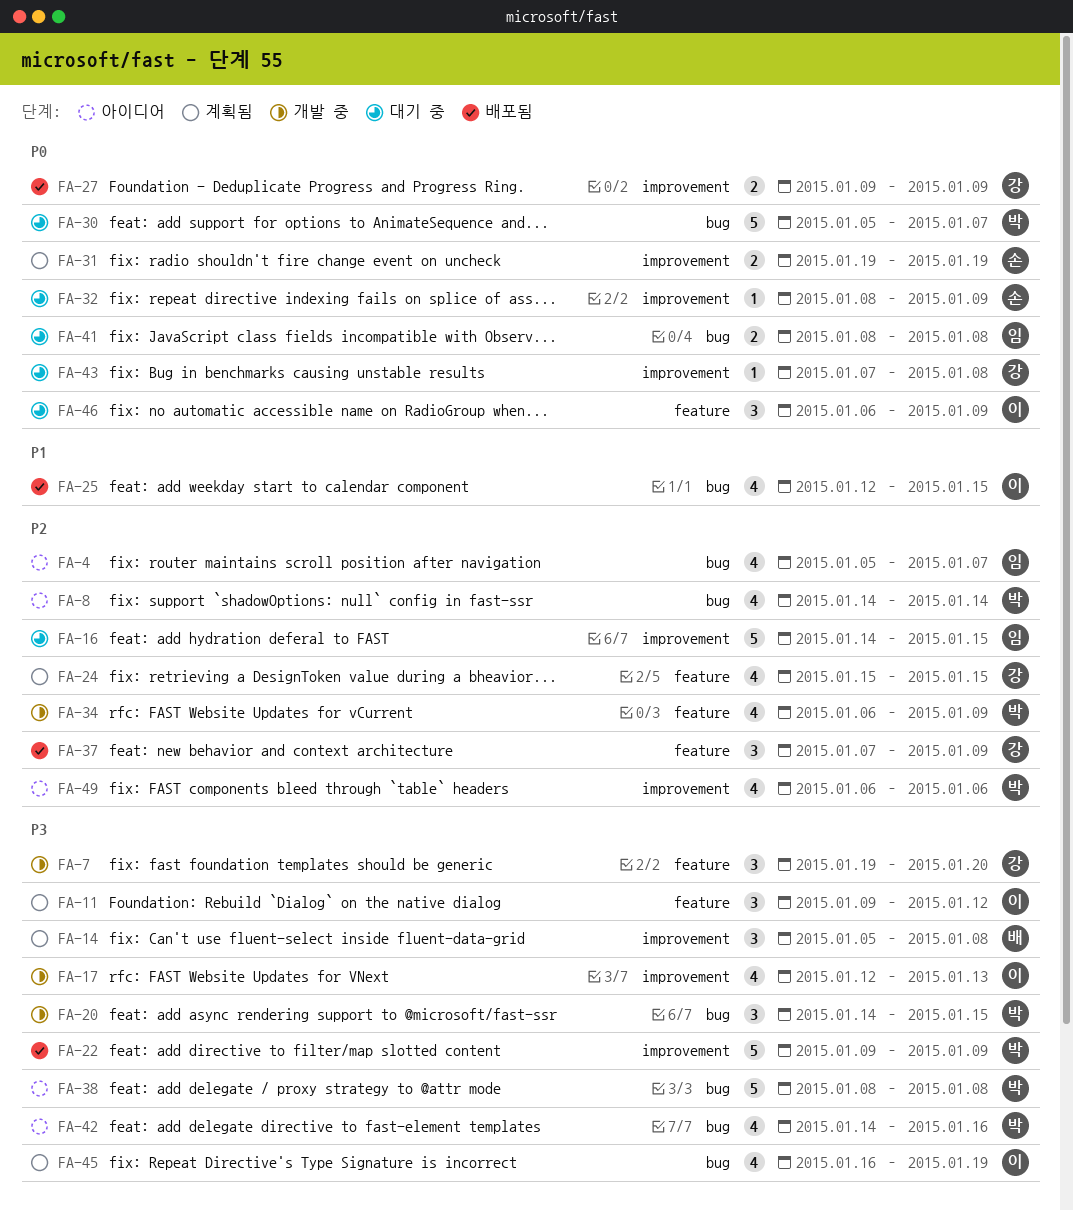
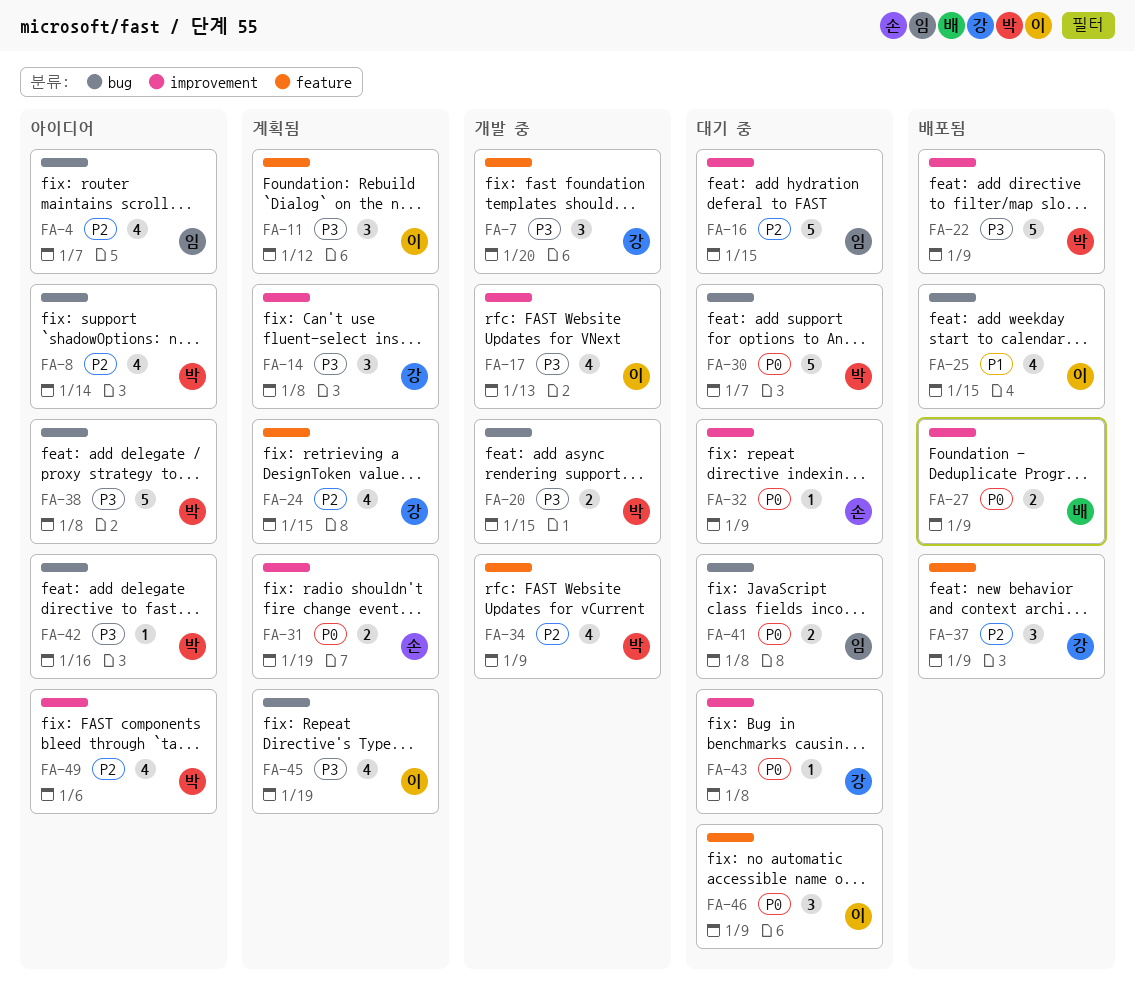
FA-14, owner: 배 -> 강
FA-20, estimate: 3 -> 2
FA-27, owner: 강 -> 배
FA-42, estimate: 4 -> 1

